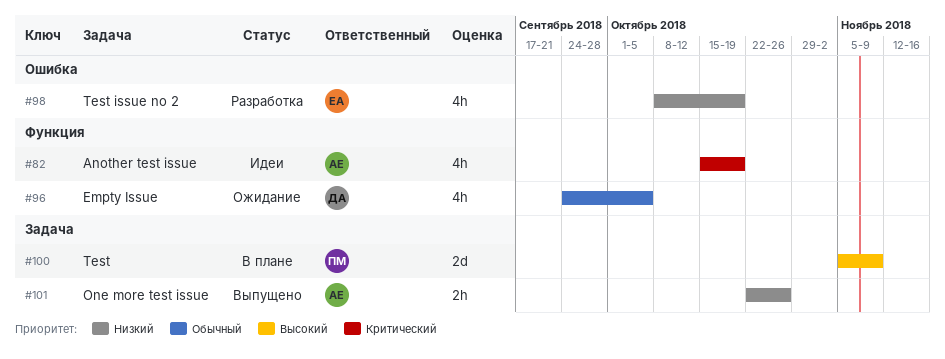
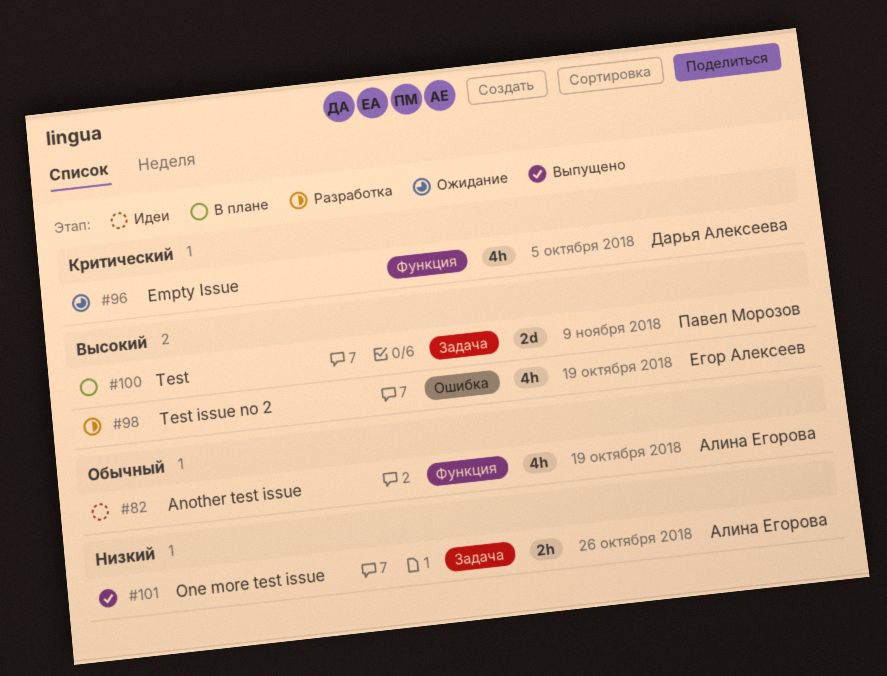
#82, priority: Критический -> Обычный
#96, priority: Обычный -> Критический
#98, priority: Низкий -> Высокий

